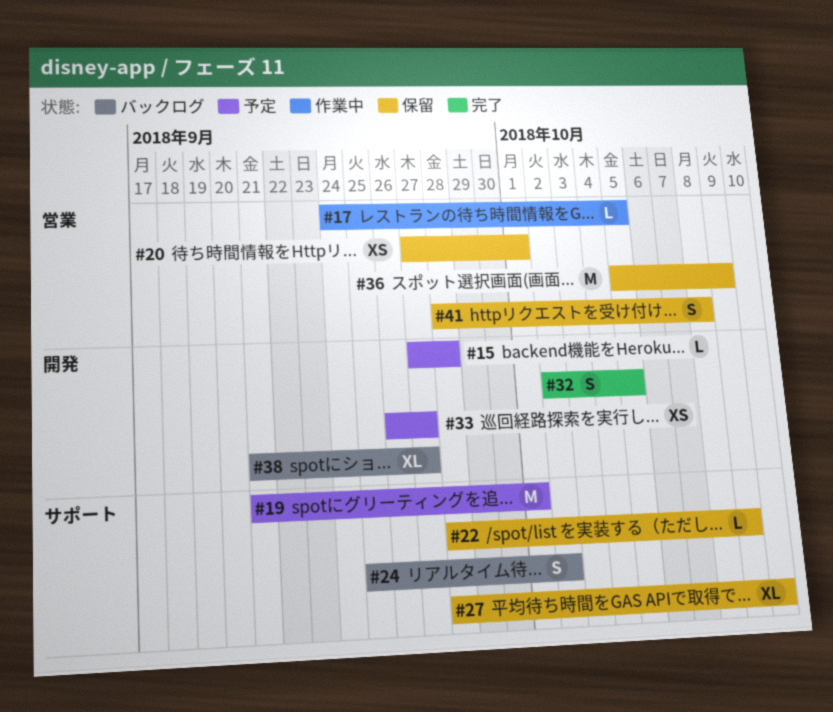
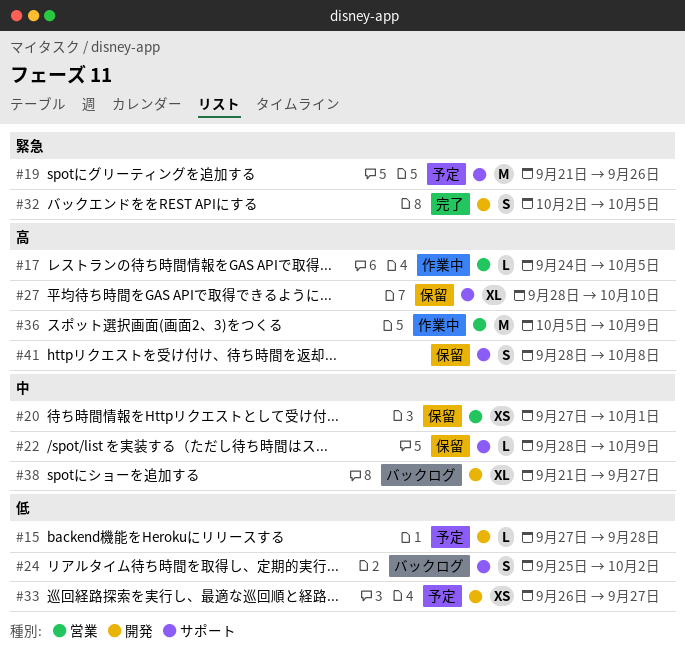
#19, due: Oct 1 -> Sep 26
#36, status: 保留 -> 作業中
#41, label: 営業 -> サポート

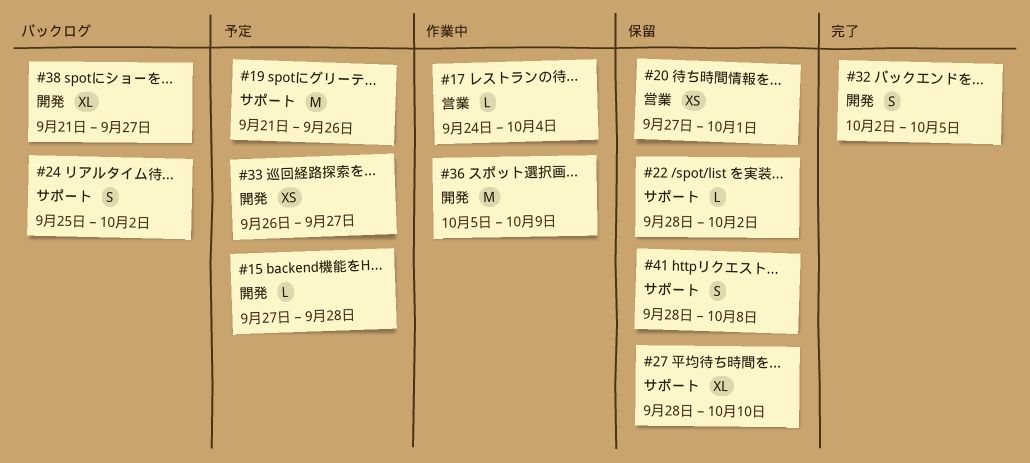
#17, due: Oct 5 -> Oct 4
#22, due: Oct 9 -> Oct 2
#36, label: 営業 -> 開発

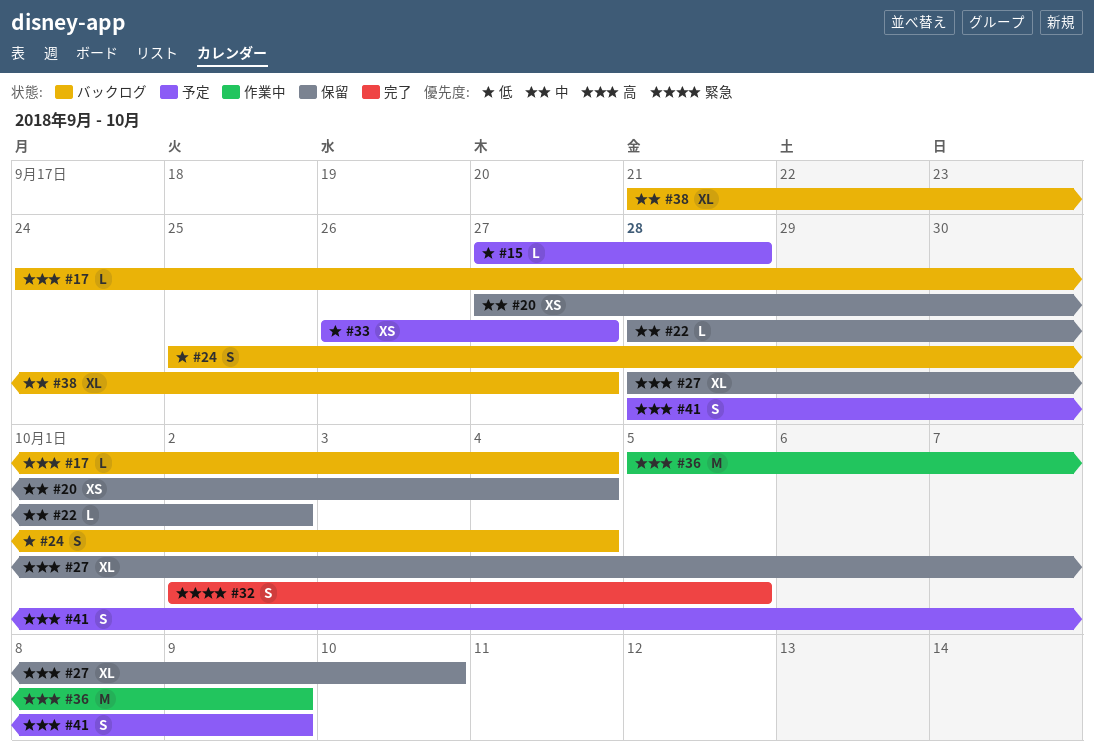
#17, status: 作業中 -> バックログ
#19: present -> none
#20, due: Oct 1 -> Oct 4
#24, due: Oct 2 -> Oct 4
#41, status: 保留 -> 予定
#41, due: Oct 8 -> Oct 9

